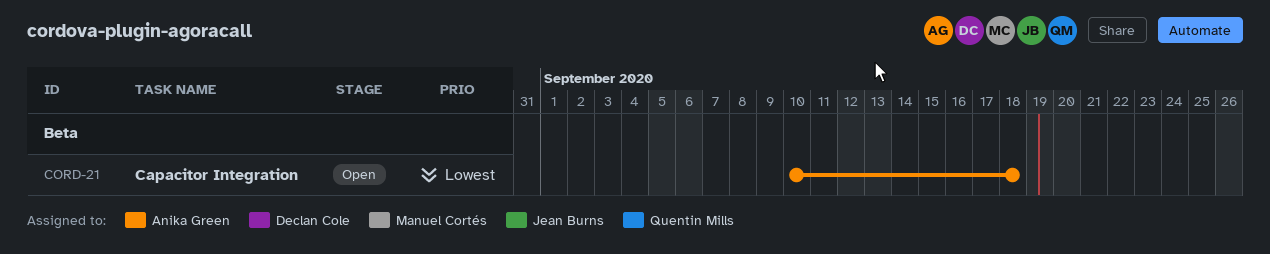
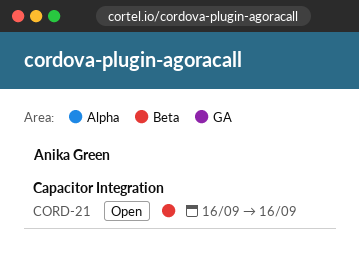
CORD-21, start: Sep 10 -> Sep 16
CORD-21, due: Sep 18 -> Sep 16

